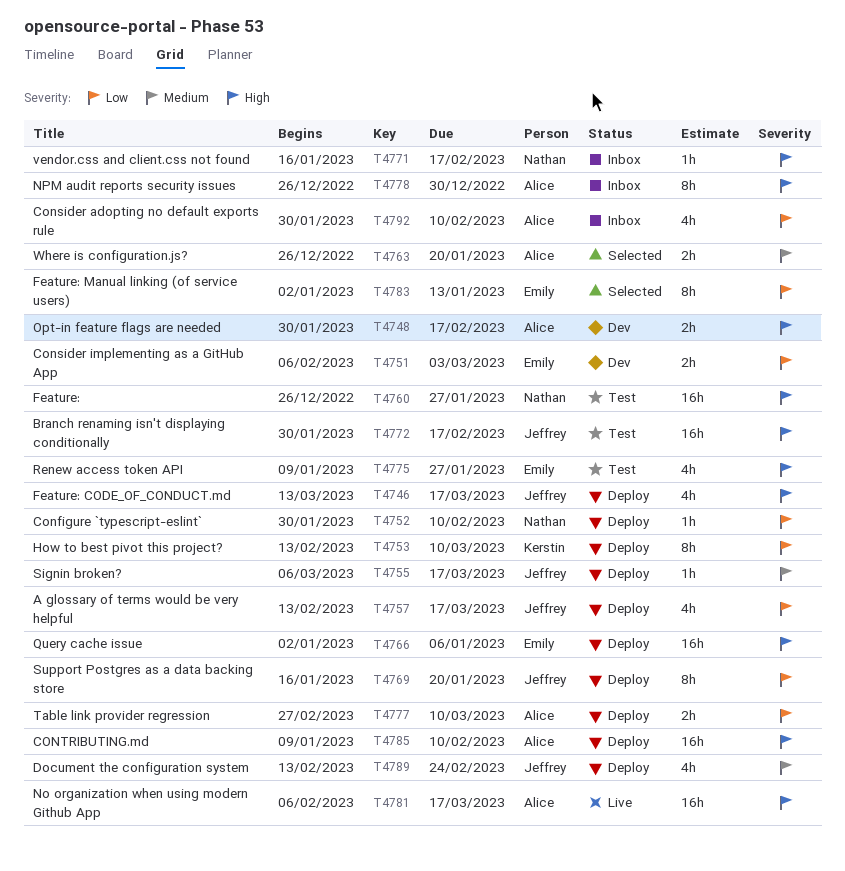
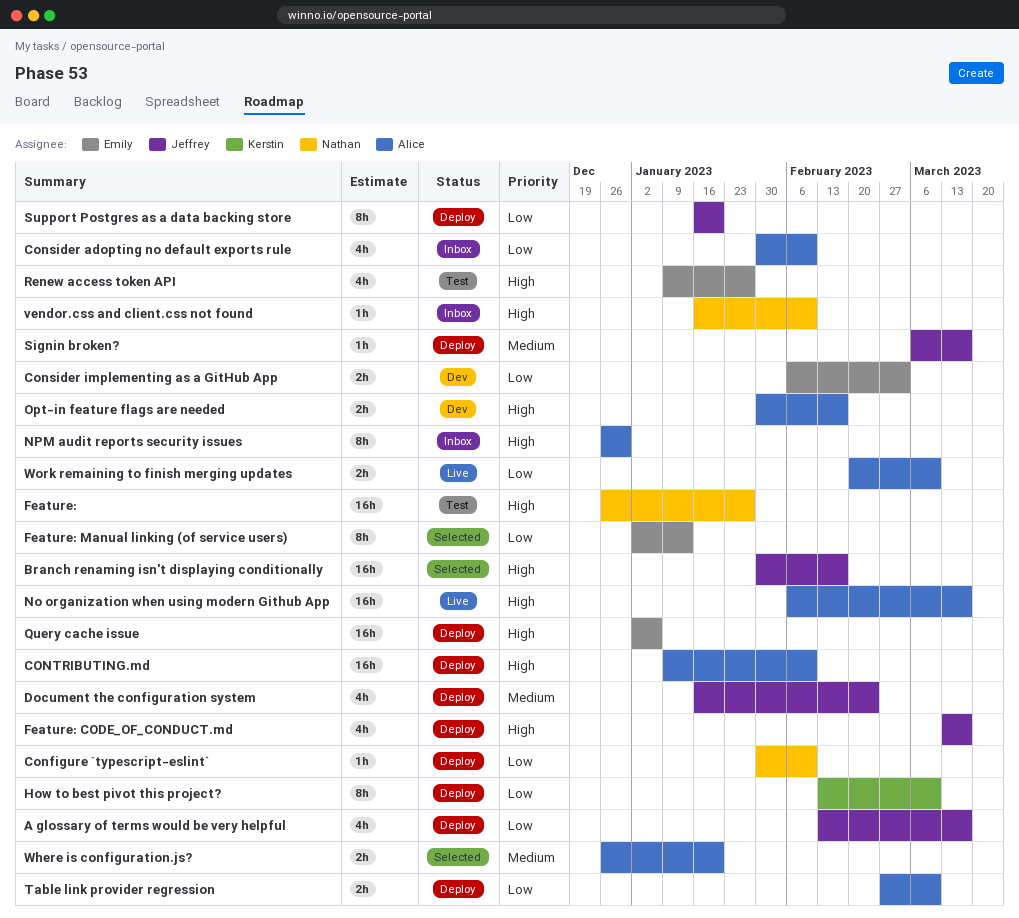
Branch renaming isn't displaying conditionally, status: Test -> Selected
Document the configuration system, start: Feb 13 -> Jan 16
vendor.css and client.css not found, due: Feb 17 -> Feb 10
Work remaining to finish merging updates: none -> present

